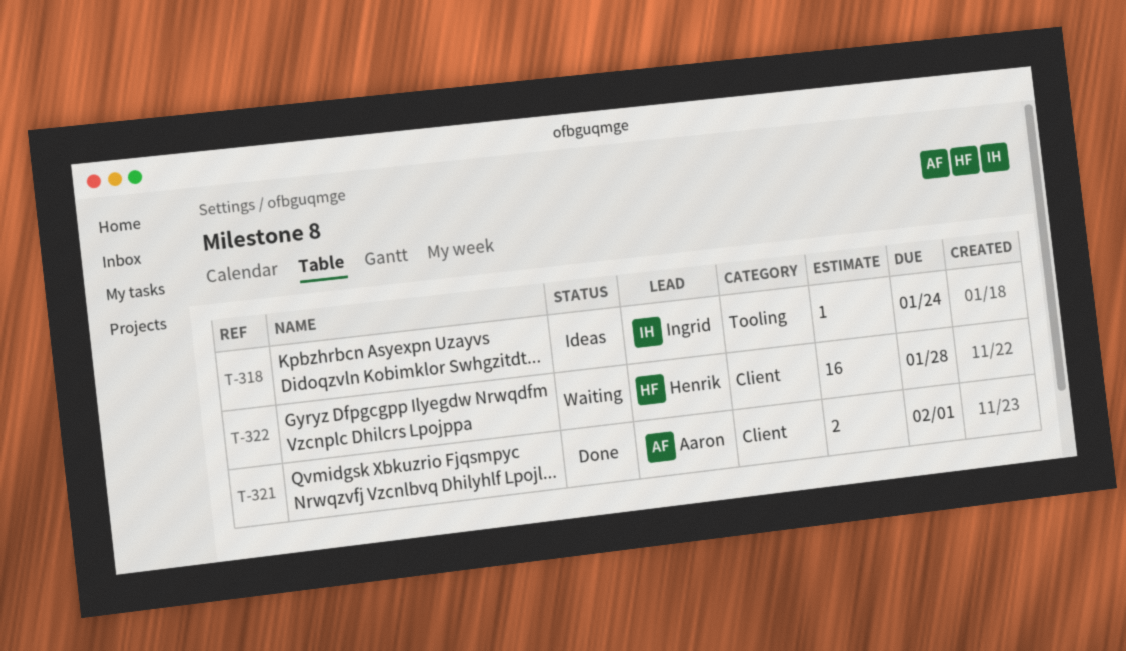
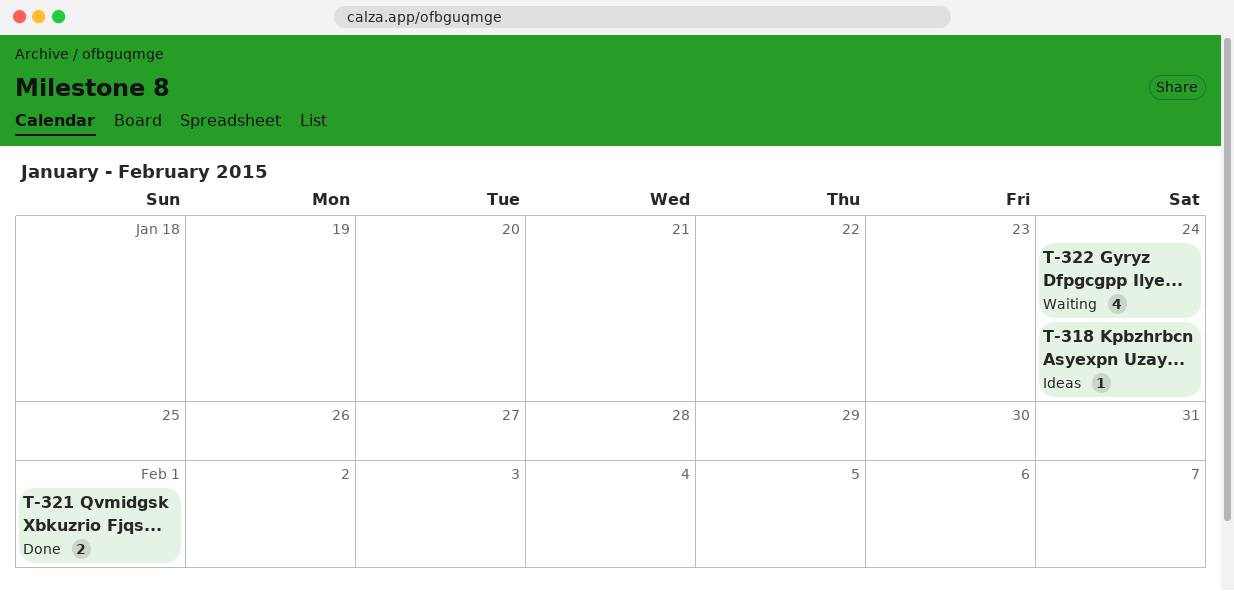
T-322, estimate: 16 -> 4
T-322, due: Jan 28 -> Jan 24

